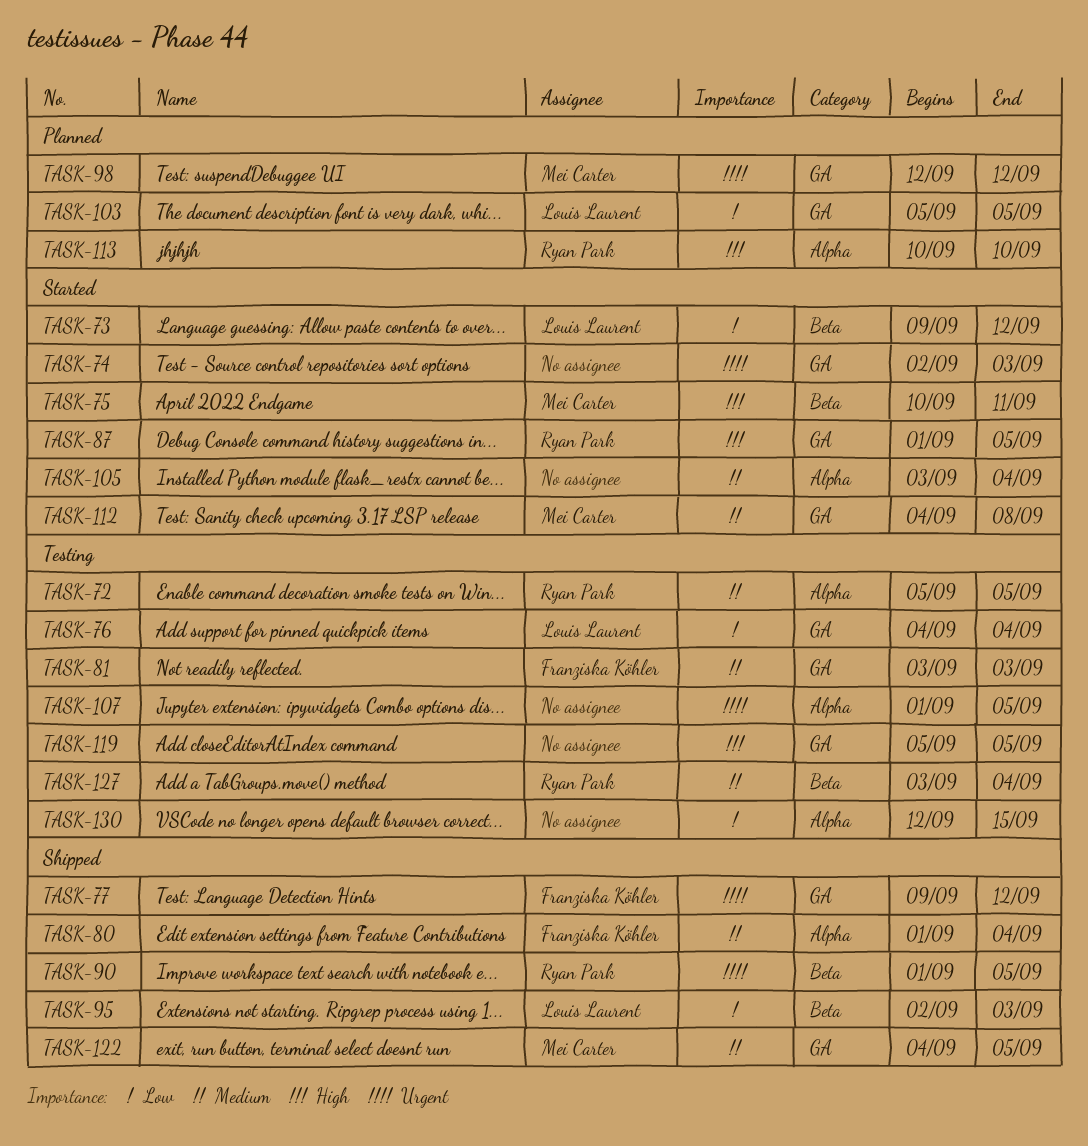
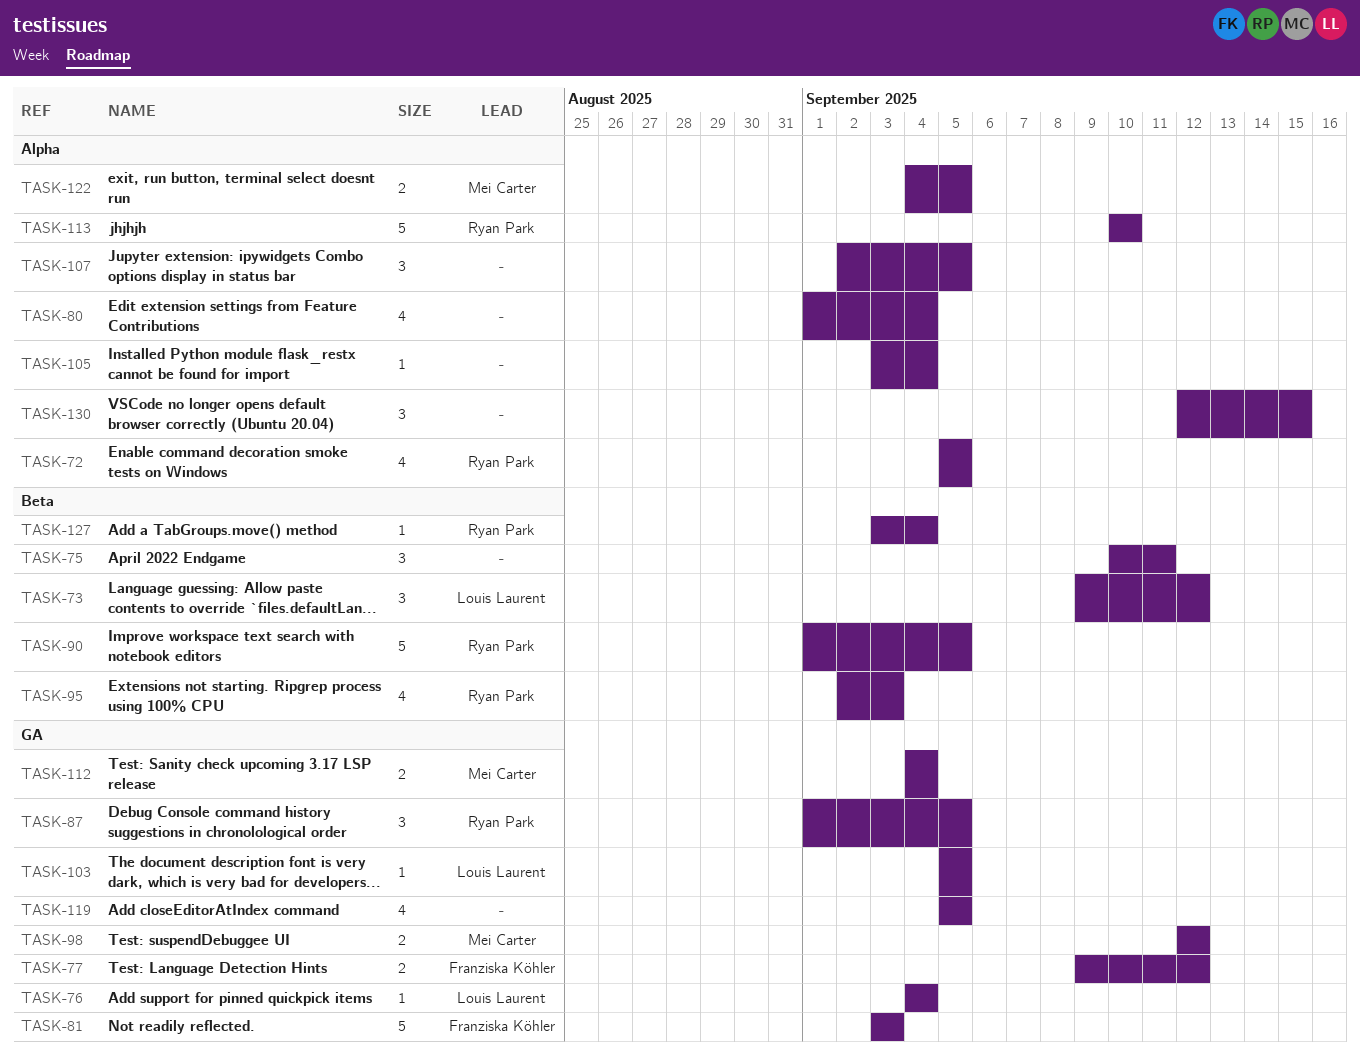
TASK-74: present -> none
TASK-75, owner: Mei Carter -> none
TASK-80, owner: Franziska Köhler -> none
TASK-95, owner: Louis Laurent -> Ryan Park
TASK-107, start: Sep 1 -> Sep 2
TASK-112, due: Sep 8 -> Sep 4
TASK-122, label: GA -> Alpha

